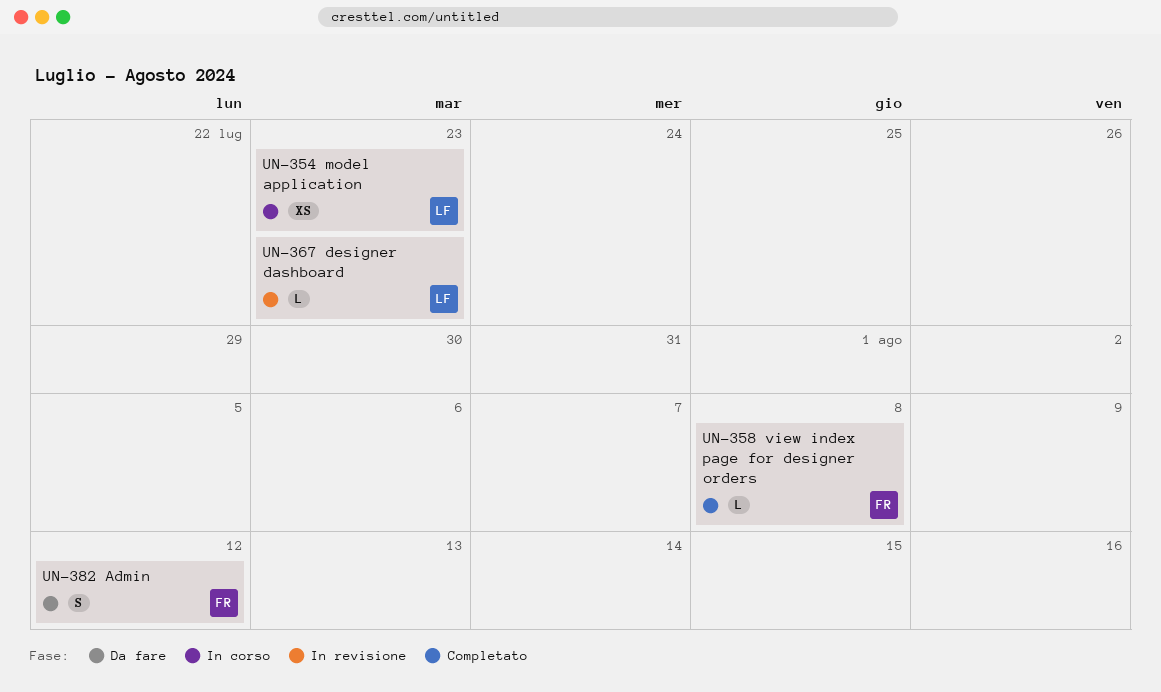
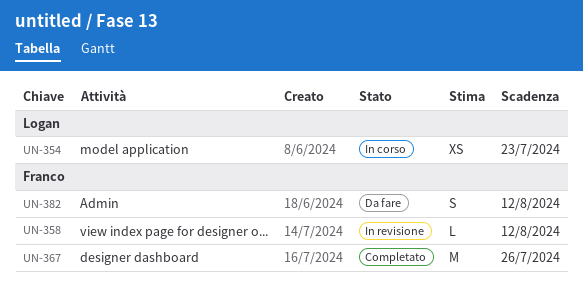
UN-358, status: Completato -> In revisione
UN-358, due: Aug 8 -> Aug 12
UN-367, status: In revisione -> Completato
UN-367, owner: Logan -> Franco
UN-367, estimate: L -> M
UN-367, due: Jul 23 -> Jul 26

